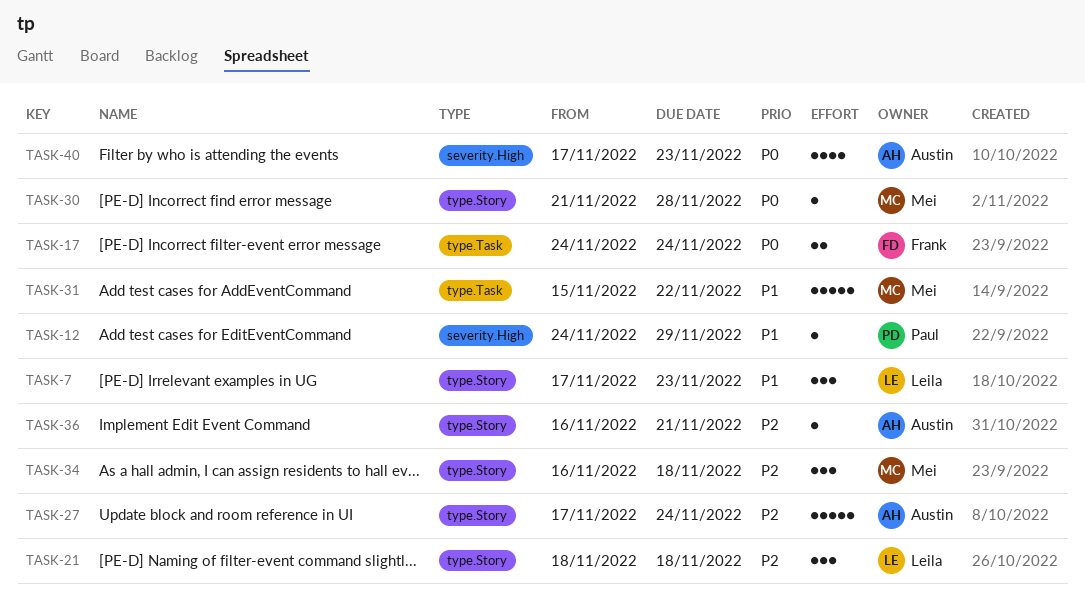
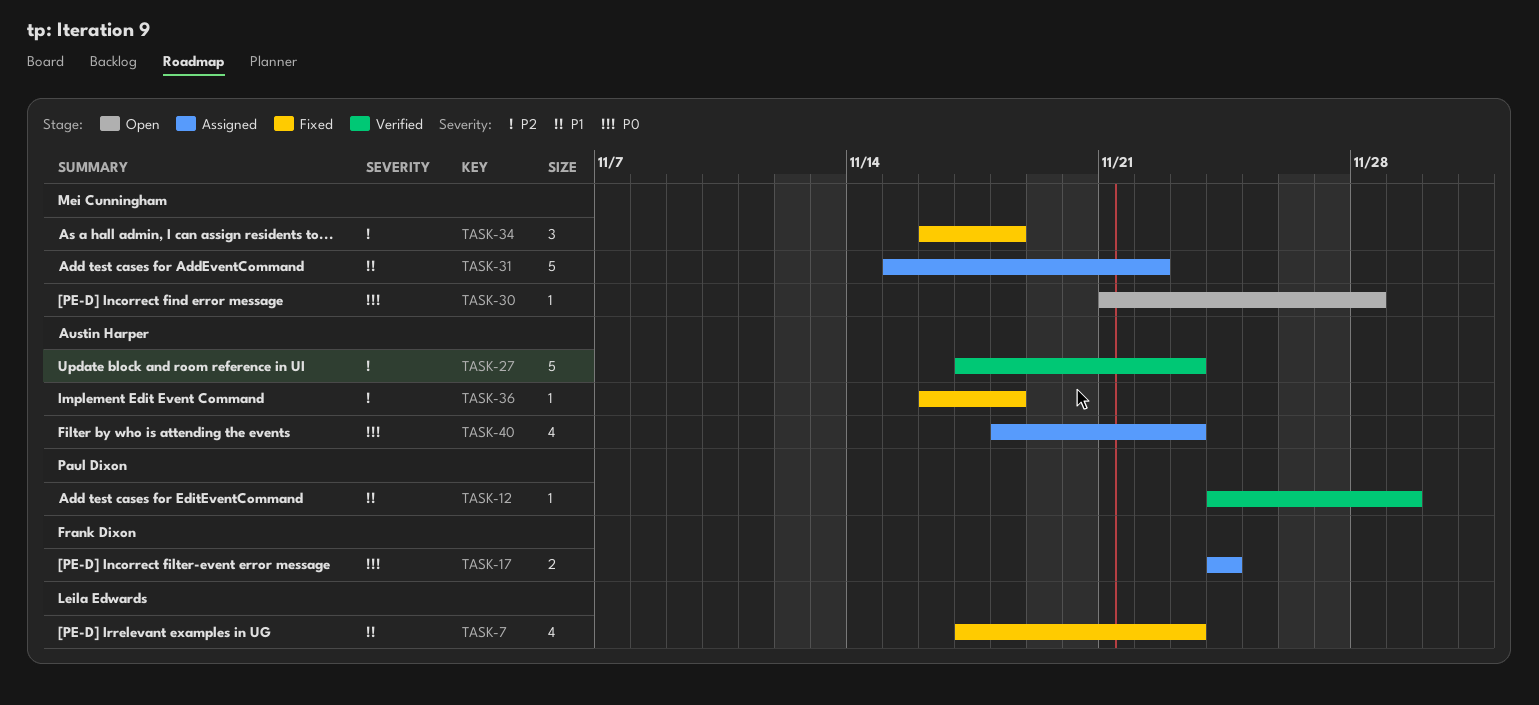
TASK-7, estimate: 3 -> 4
TASK-21: present -> none
TASK-27, due: Nov 24 -> Nov 23
TASK-36, due: Nov 21 -> Nov 18
TASK-40, start: Nov 17 -> Nov 18

